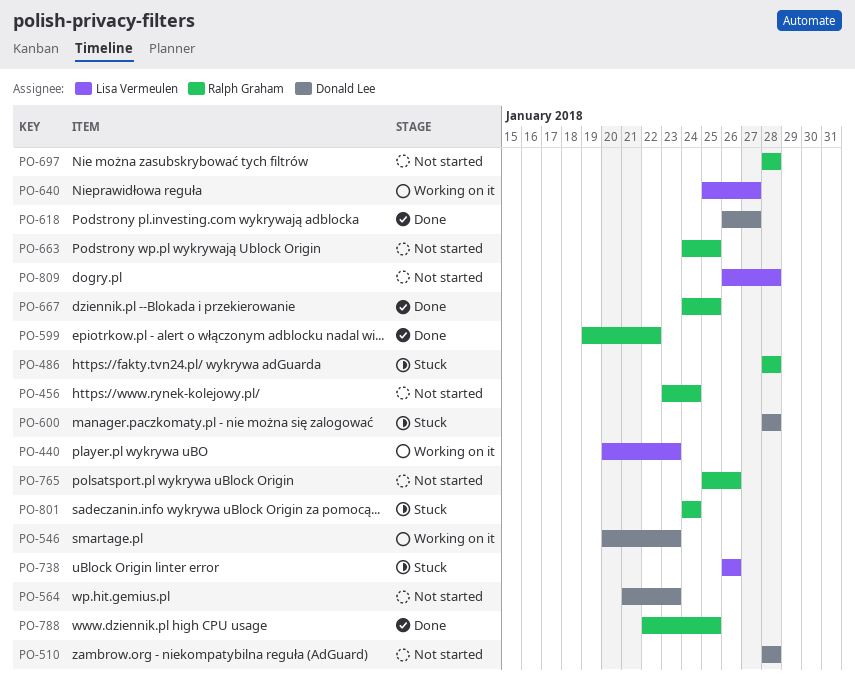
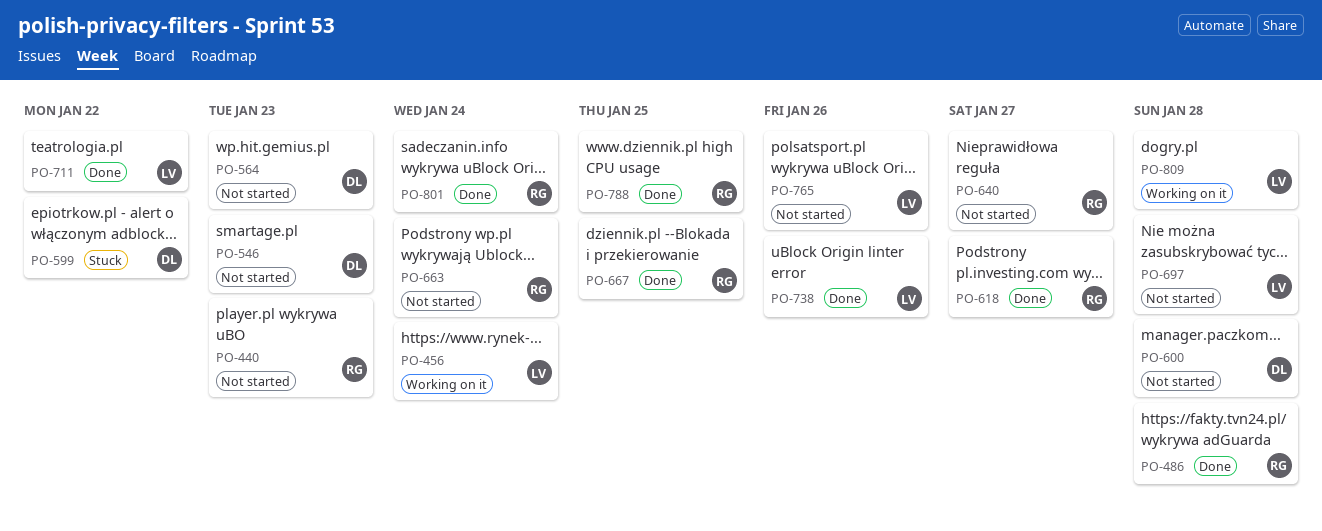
PO-440, status: Working on it -> Not started
PO-440, owner: Lisa Vermeulen -> Ralph Graham
PO-456, status: Not started -> Working on it
PO-456, owner: Ralph Graham -> Lisa Vermeulen
PO-486, status: Stuck -> Done
PO-510: present -> none
PO-546, status: Working on it -> Not started
PO-599, status: Done -> Stuck
PO-599, owner: Ralph Graham -> Donald Lee
PO-600, status: Stuck -> Not started
PO-618, owner: Donald Lee -> Ralph Graham
PO-640, status: Working on it -> Not started
PO-640, owner: Lisa Vermeulen -> Ralph Graham
PO-663, due: Jan 25 -> Jan 24
PO-697, owner: Ralph Graham -> Lisa Vermeulen
PO-711: none -> present
PO-738, status: Stuck -> Done
PO-765, owner: Ralph Graham -> Lisa Vermeulen
PO-801, status: Stuck -> Done
PO-809, status: Not started -> Working on it

